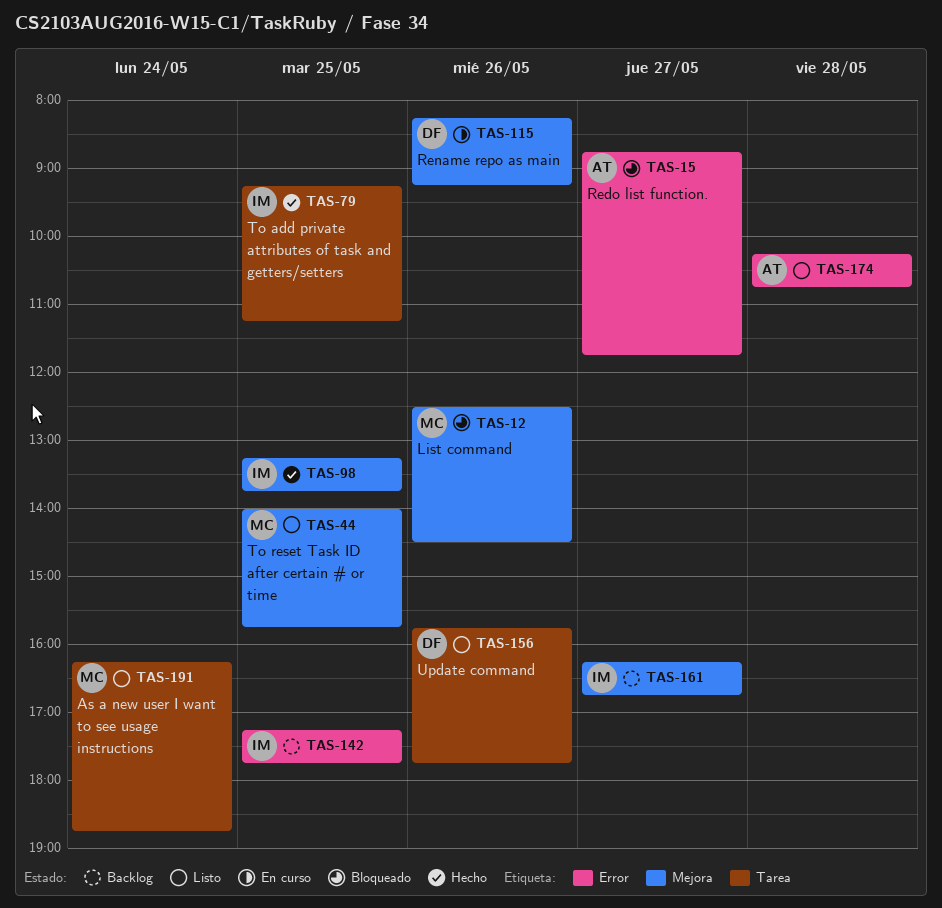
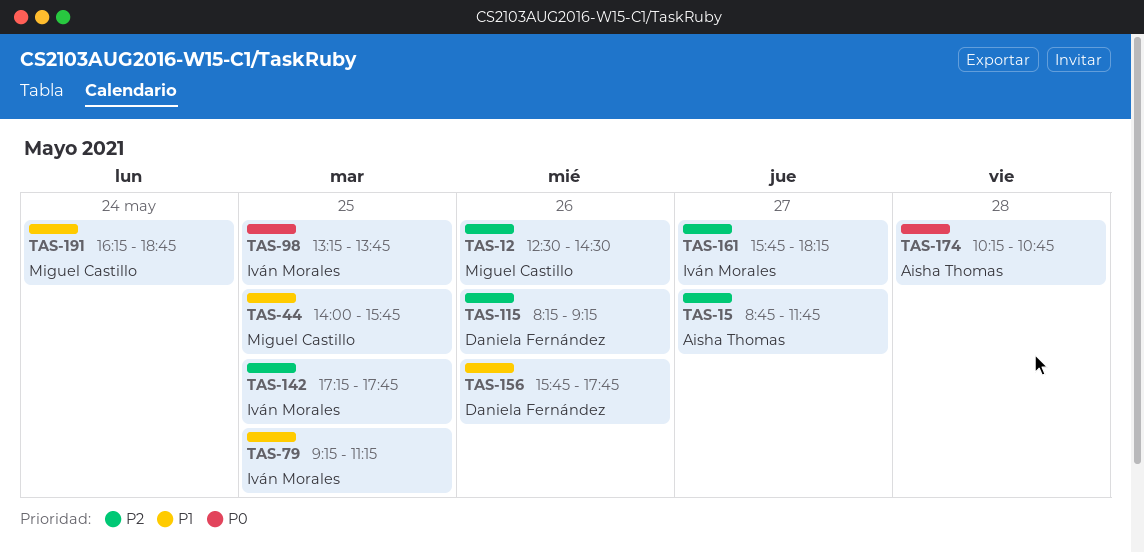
TAS-161, begins: 16:15 -> 15:45
TAS-161, ends: 16:45 -> 18:15

